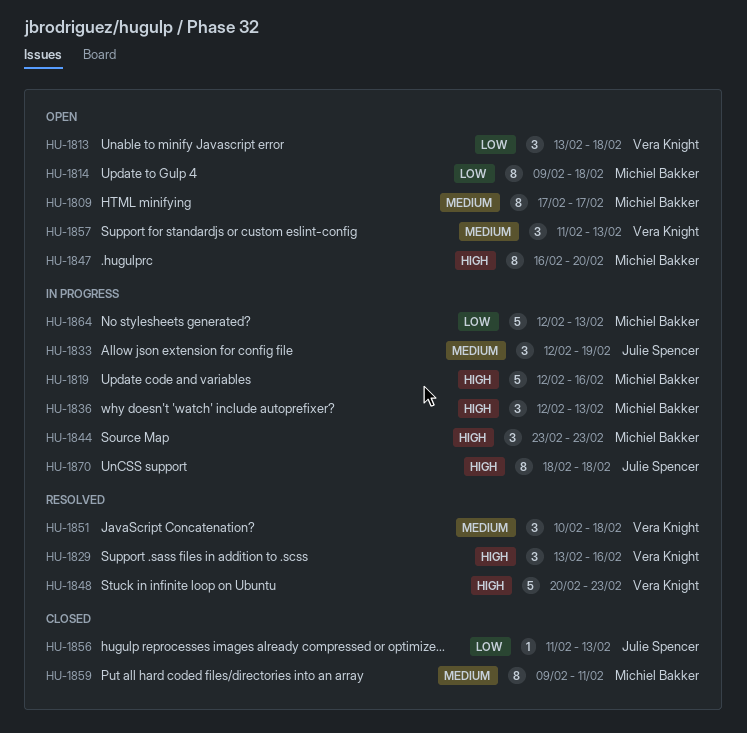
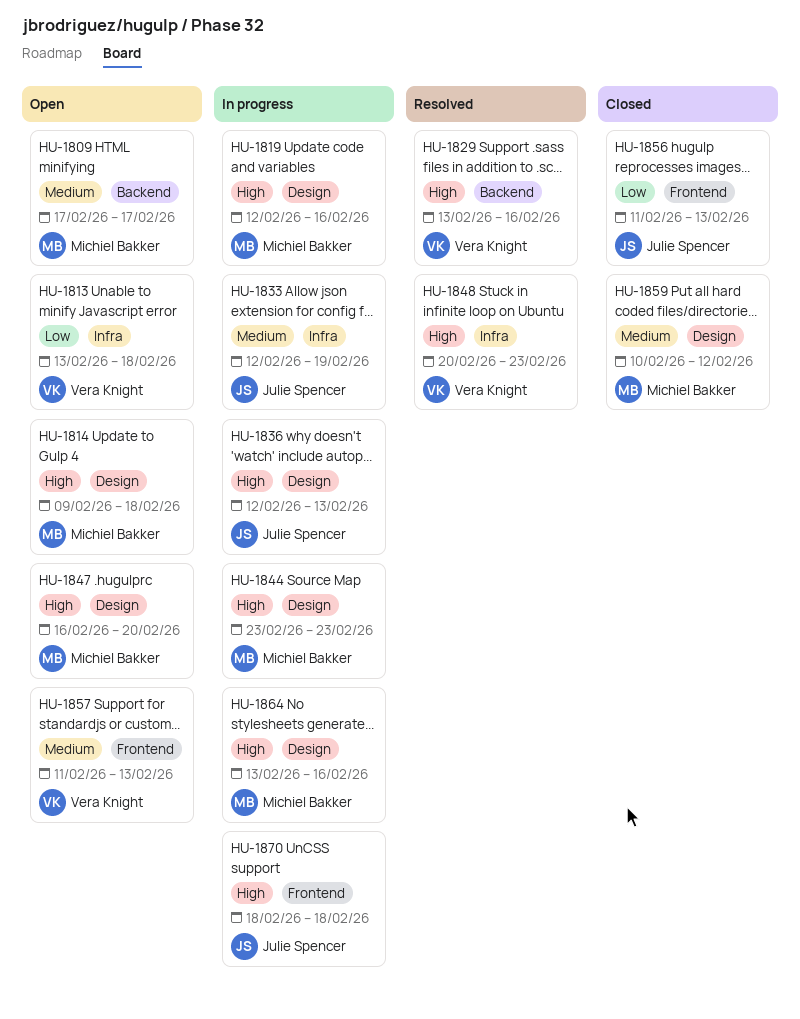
HU-1814, priority: Low -> High
HU-1836, owner: Michiel Bakker -> Julie Spencer
HU-1851: present -> none
HU-1859, start: Feb 9 -> Feb 10
HU-1859, due: Feb 11 -> Feb 12
HU-1864, priority: Low -> High
HU-1864, start: Feb 12 -> Feb 13
HU-1864, due: Feb 13 -> Feb 16

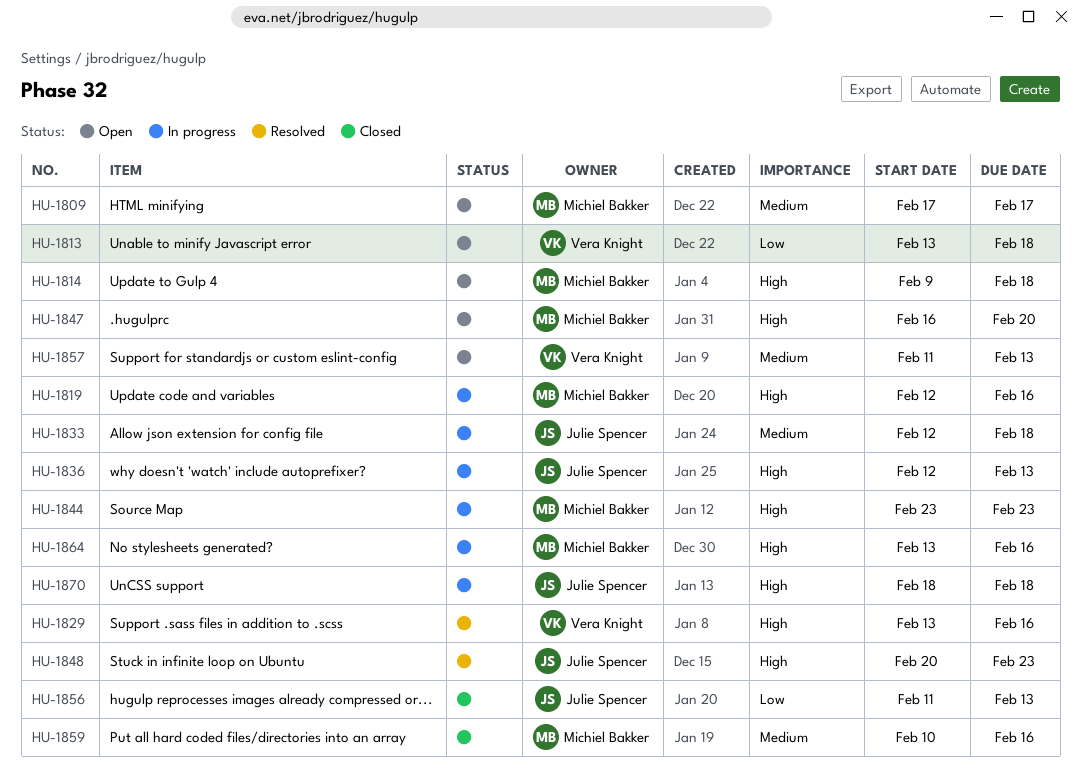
HU-1833, due: Feb 19 -> Feb 18
HU-1848, owner: Vera Knight -> Julie Spencer
HU-1859, due: Feb 12 -> Feb 16

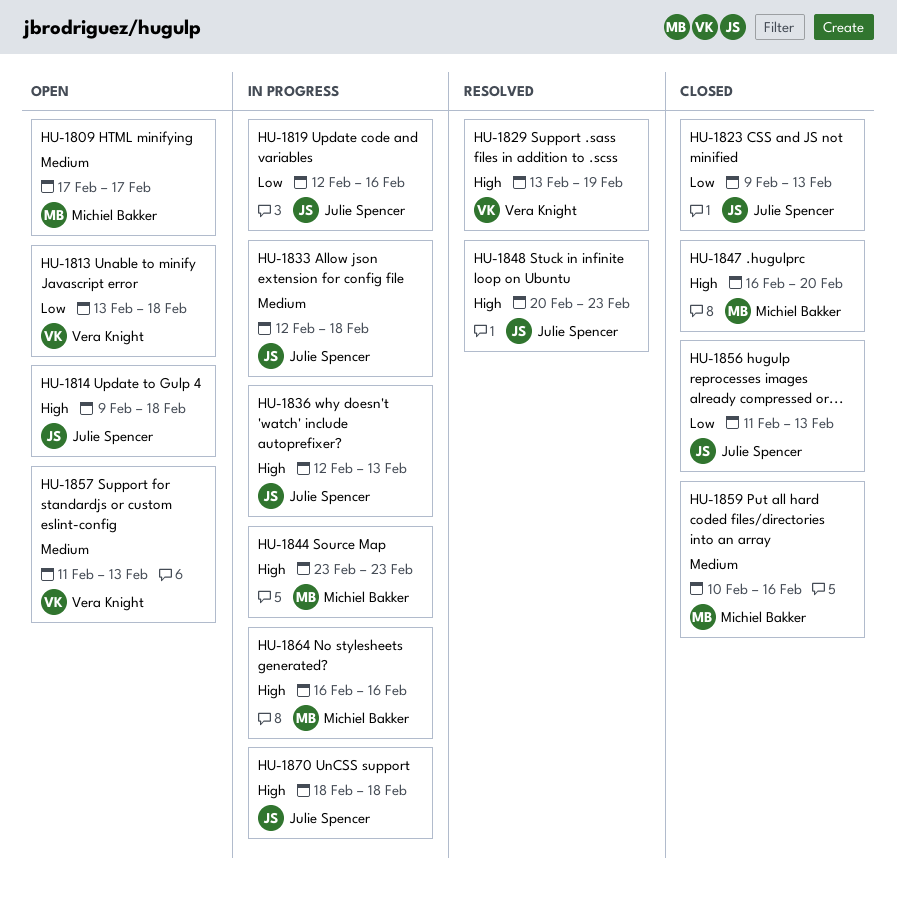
HU-1814, owner: Michiel Bakker -> Julie Spencer
HU-1819, owner: Michiel Bakker -> Julie Spencer
HU-1819, priority: High -> Low
HU-1823: none -> present
HU-1829, due: Feb 16 -> Feb 19
HU-1847, status: Open -> Closed
HU-1864, start: Feb 13 -> Feb 16

